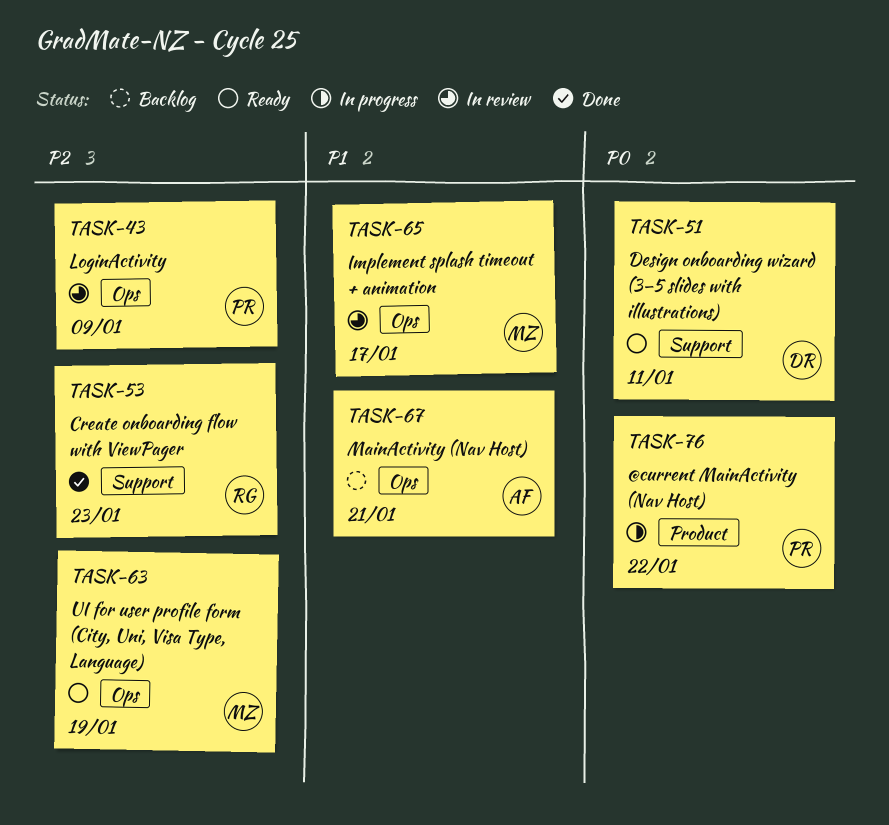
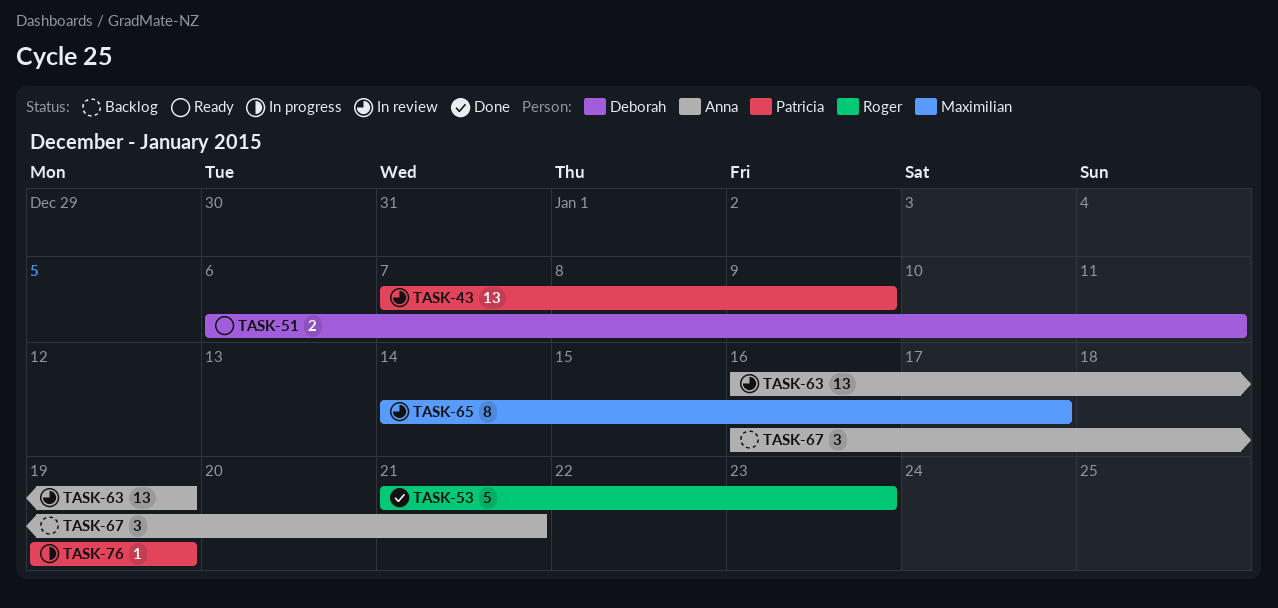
TASK-63, status: Ready -> In review
TASK-63, owner: Maximilian -> Anna
TASK-76, due: Jan 22 -> Jan 19

